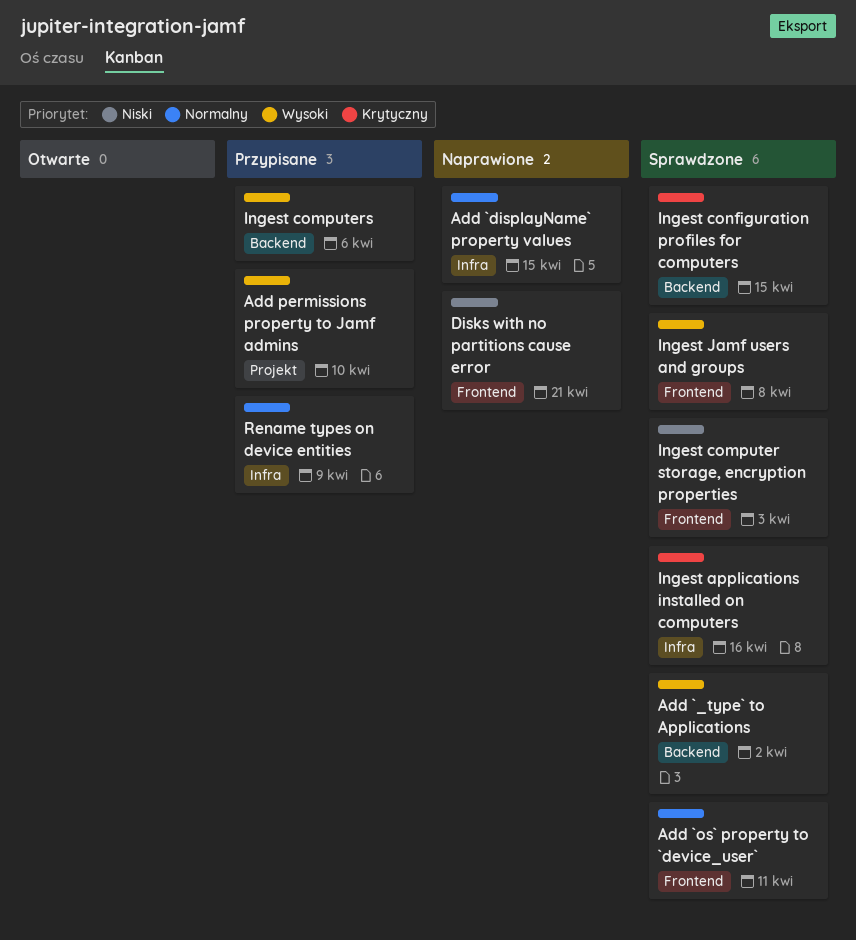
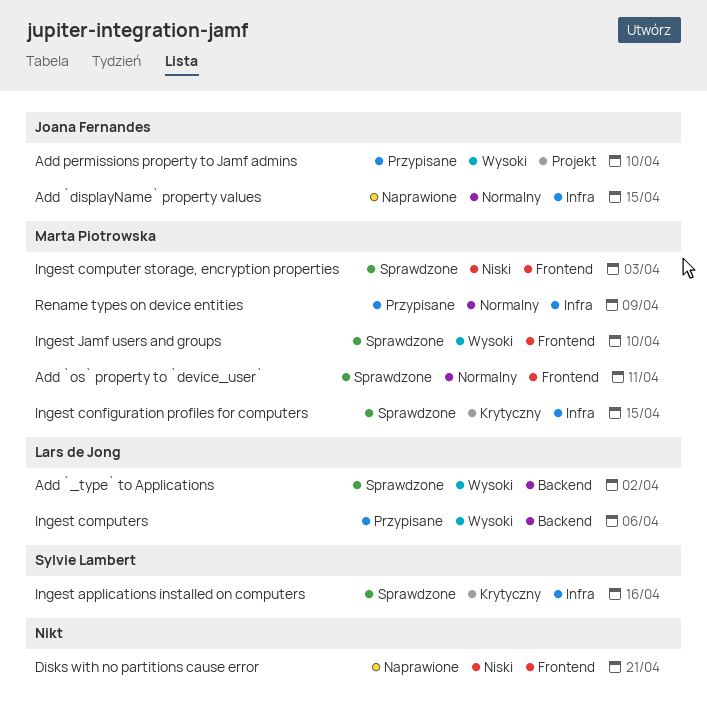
Ingest configuration profiles for computers, label: Backend -> Infra
Ingest Jamf users and groups, due: Apr 8 -> Apr 10

